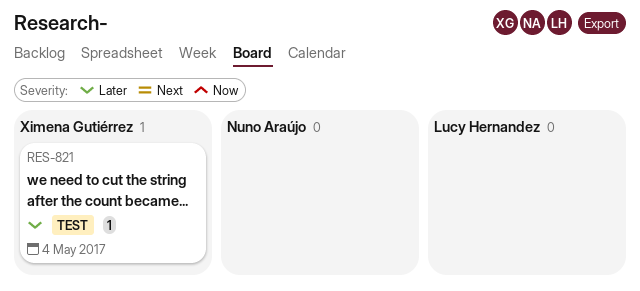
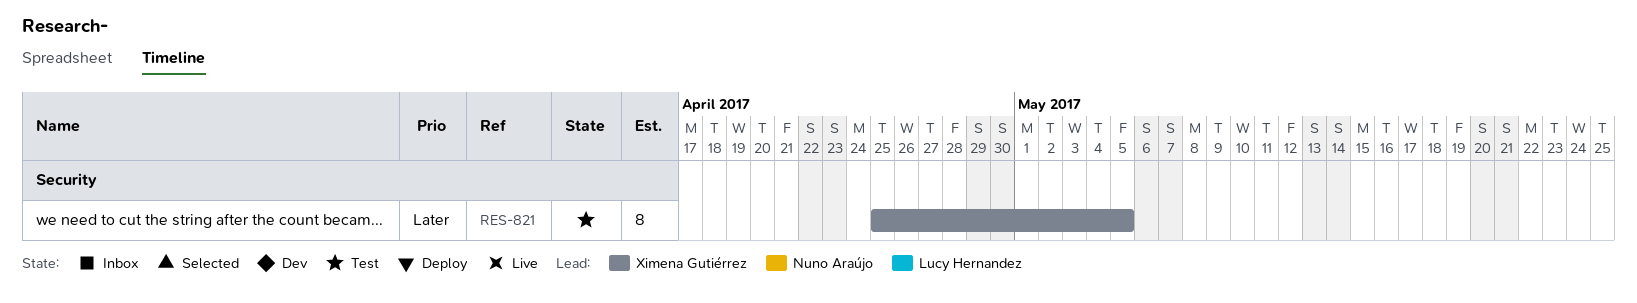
RES-821, estimate: 1 -> 8
RES-821, due: May 4 -> May 5

